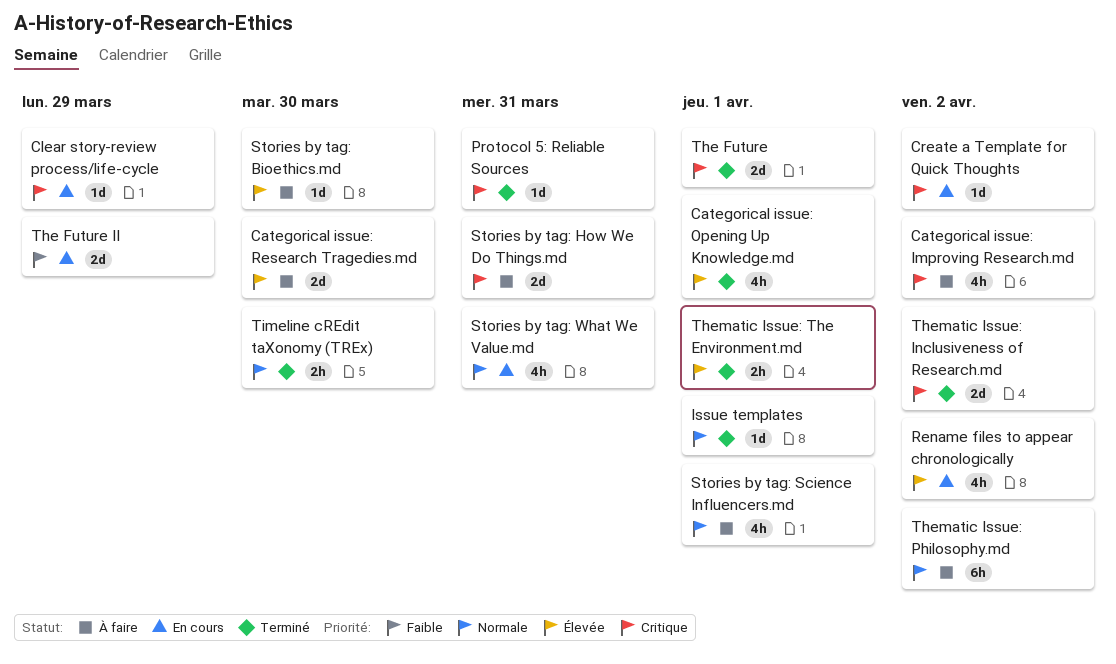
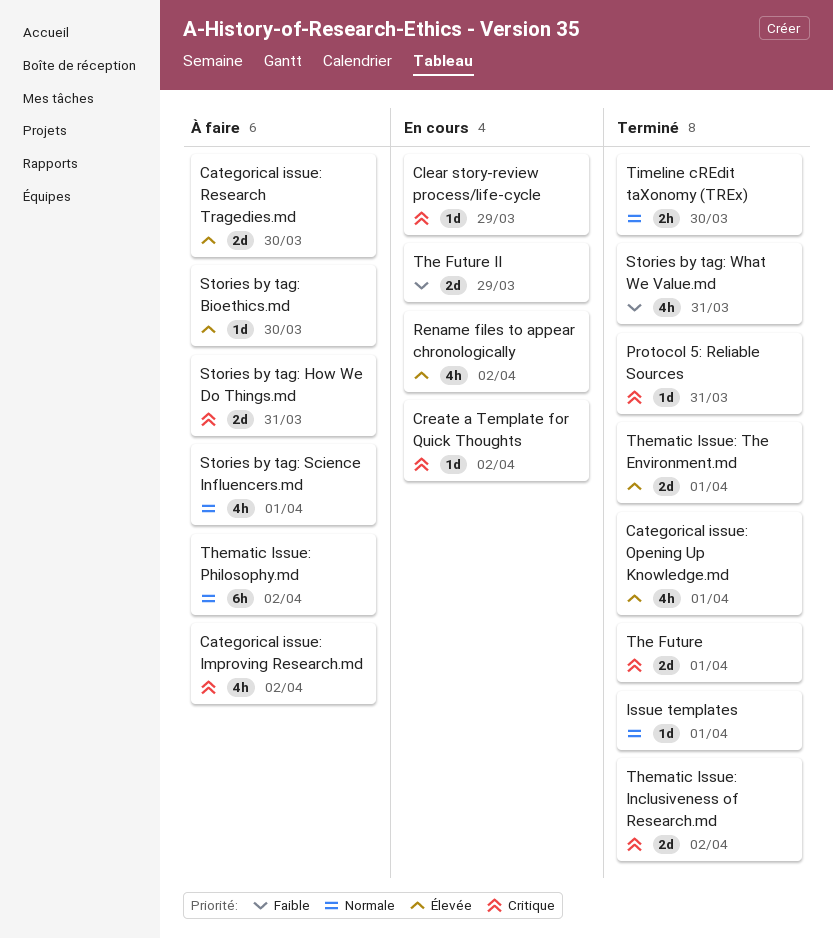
Stories by tag: What We Value.md, status: En cours -> Terminé
Stories by tag: What We Value.md, priority: Normale -> Faible
Thematic Issue: The Environment.md, estimate: 2h -> 2d

